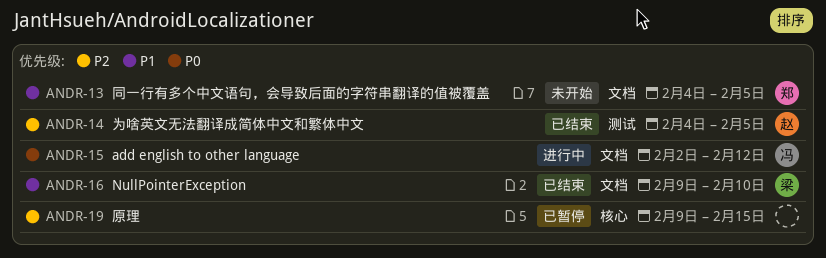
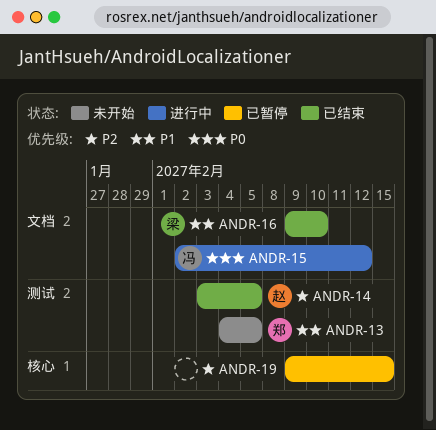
ANDR-13, label: 文档 -> 测试
ANDR-14, start: Feb 4 -> Feb 3

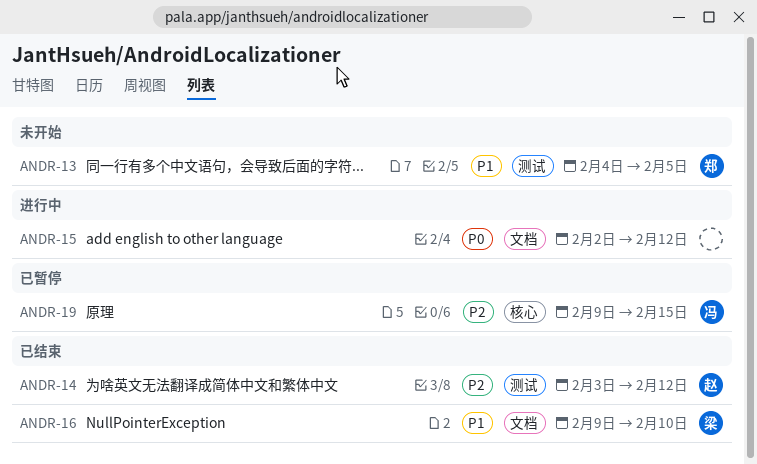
ANDR-14, due: Feb 5 -> Feb 12
ANDR-15, owner: 冯 -> none
ANDR-19, owner: none -> 冯

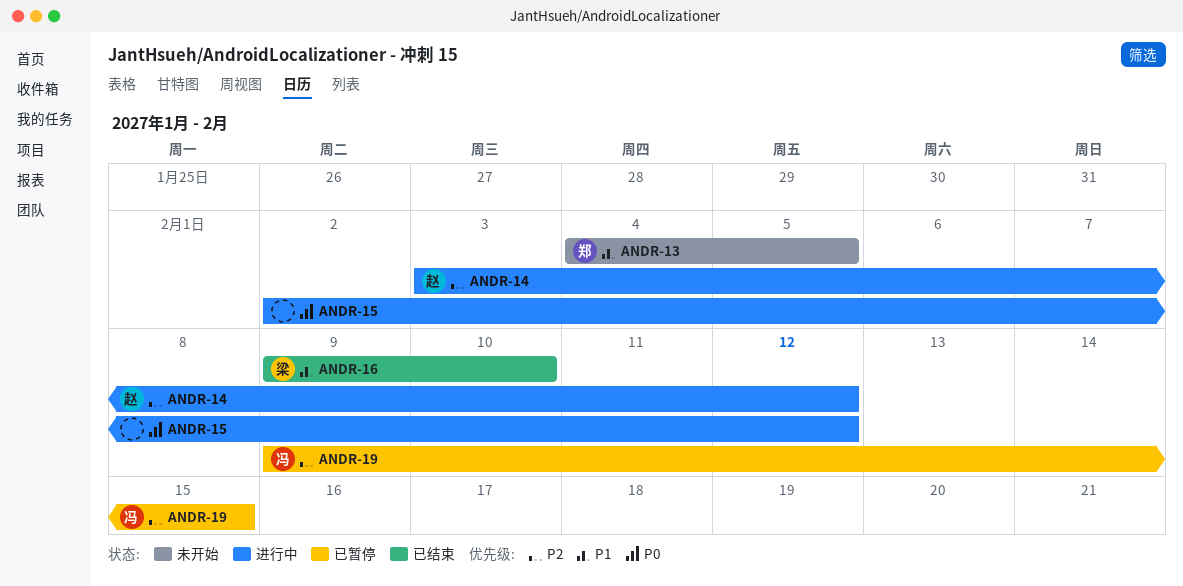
ANDR-14, status: 已结束 -> 进行中

